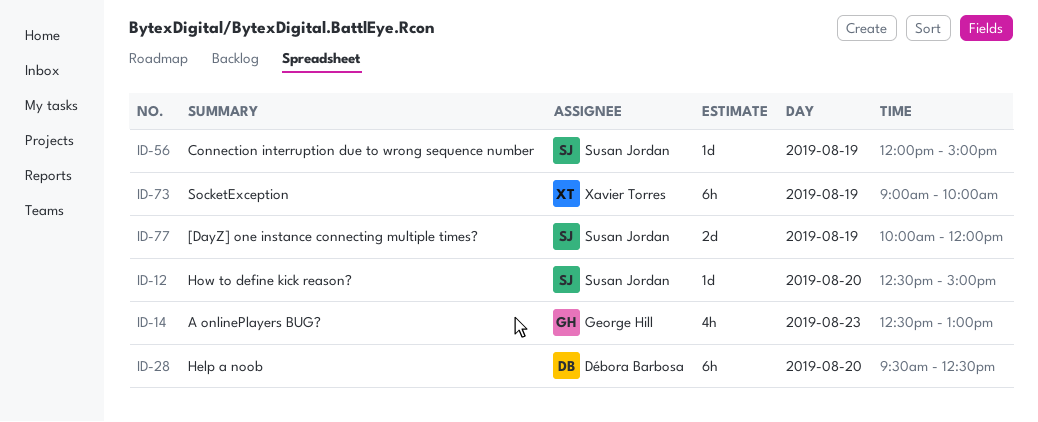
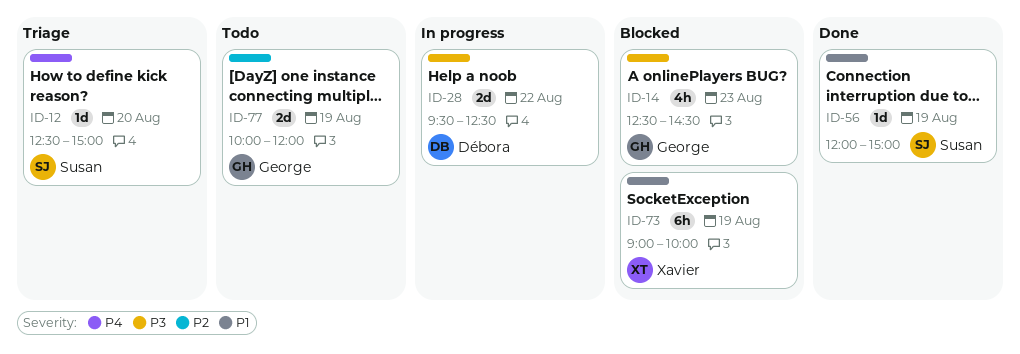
ID-14, ends: 13:00 -> 14:30
ID-28, estimate: 6h -> 2d
ID-28, day: Aug 20 -> Aug 22
ID-77, owner: Susan Jordan -> George Hill

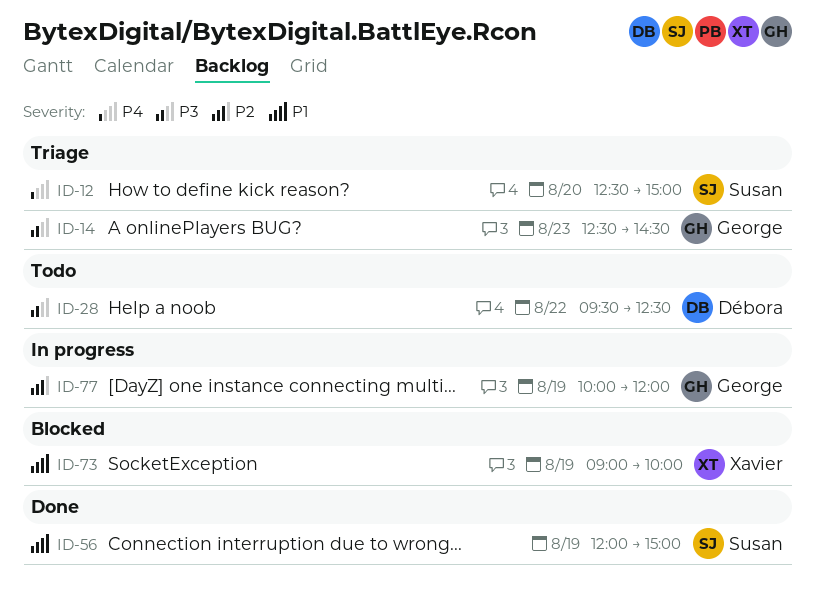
ID-14, status: Blocked -> Triage
ID-28, status: In progress -> Todo
ID-77, status: Todo -> In progress

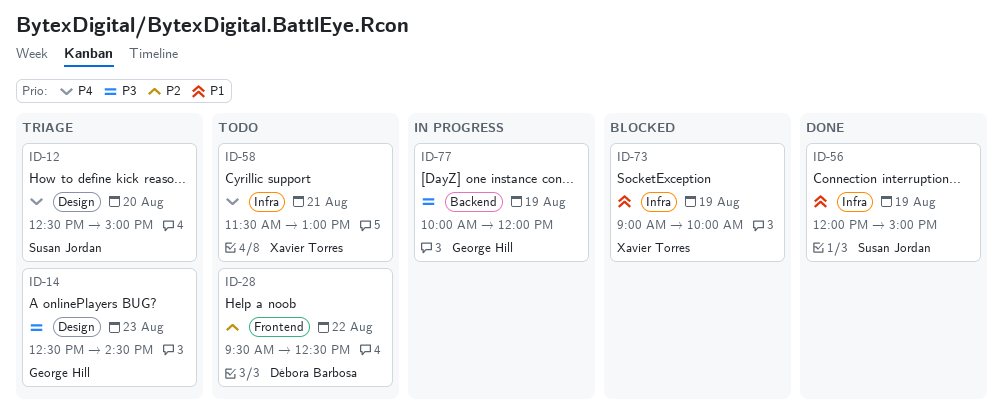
ID-28, priority: P3 -> P2
ID-58: none -> present
ID-77, priority: P2 -> P3

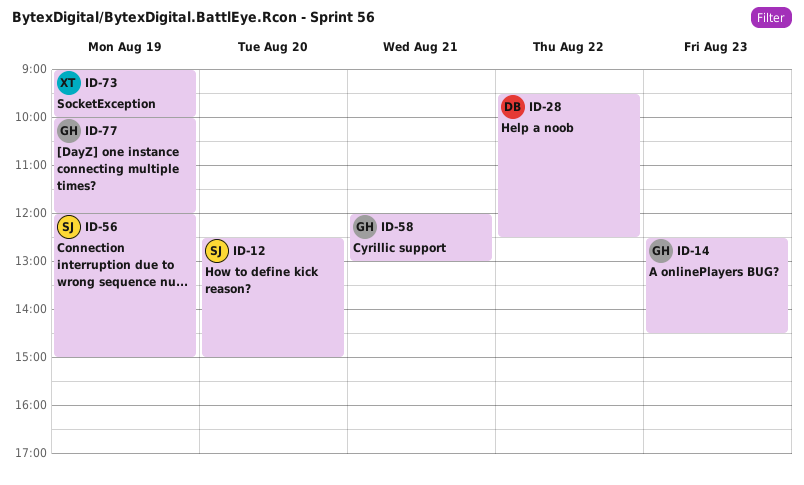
ID-58, owner: Xavier Torres -> George Hill
ID-58, begins: 11:30 -> 12:00

